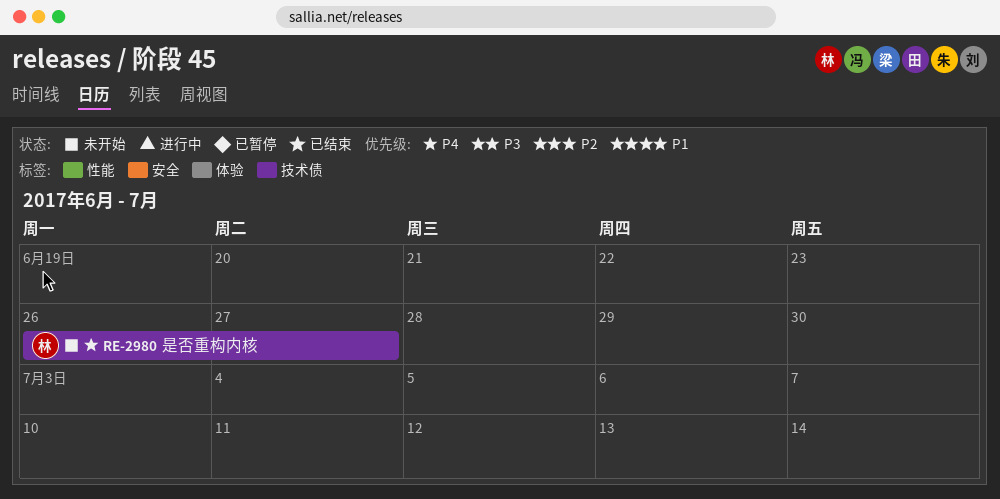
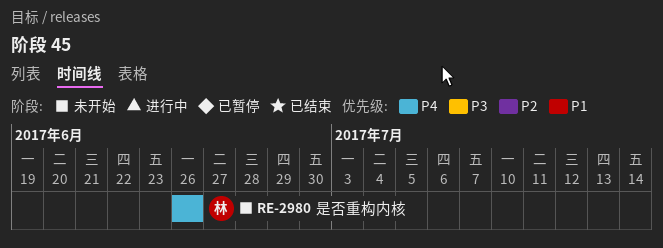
RE-2980, due: Jun 27 -> Jun 26

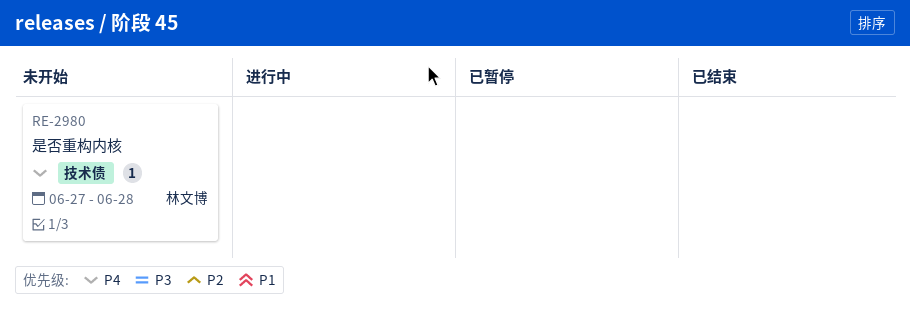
RE-2980, start: Jun 26 -> Jun 27
RE-2980, due: Jun 26 -> Jun 28

